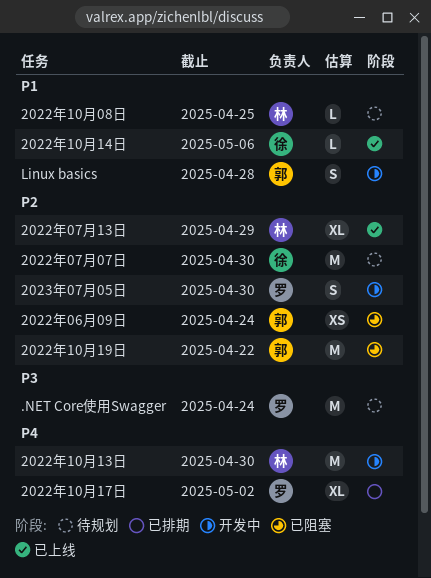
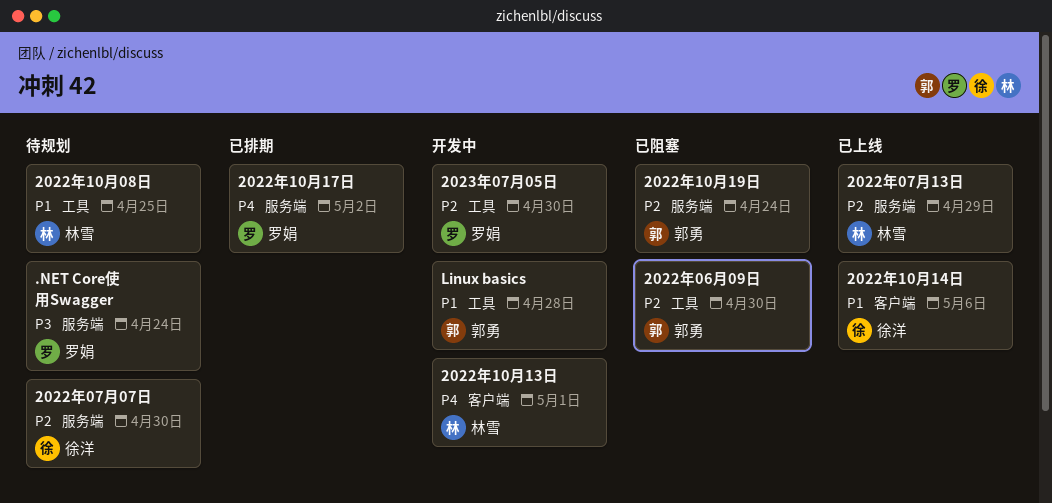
2022年06月09日, due: Apr 24 -> Apr 30
2022年10月13日, due: Apr 30 -> May 1
2022年10月19日, due: Apr 22 -> Apr 24

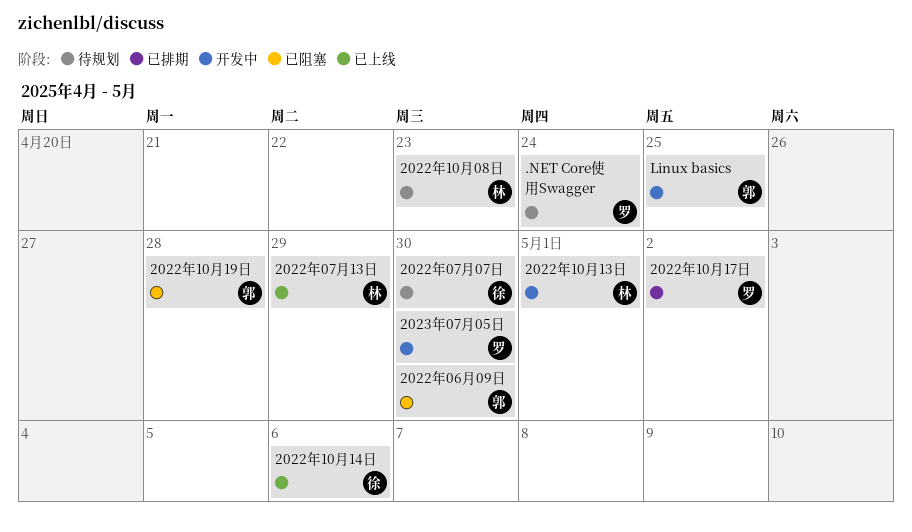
2022年10月08日, due: Apr 25 -> Apr 23
2022年10月19日, due: Apr 24 -> Apr 28
Linux basics, due: Apr 28 -> Apr 25

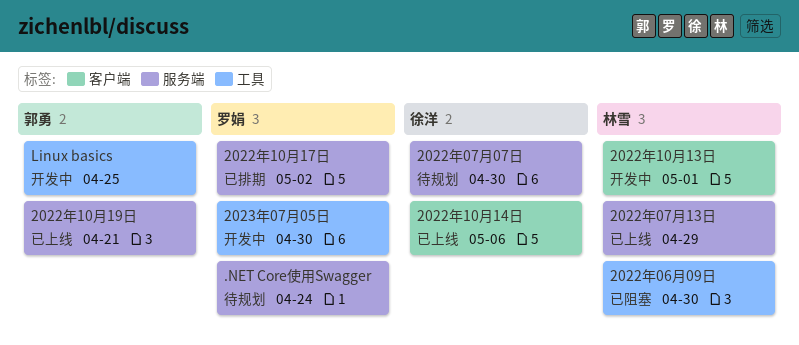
2022年06月09日, owner: 郭勇 -> 林雪
2022年10月08日: present -> none
2022年10月19日, status: 已阻塞 -> 已上线
2022年10月19日, due: Apr 28 -> Apr 21

